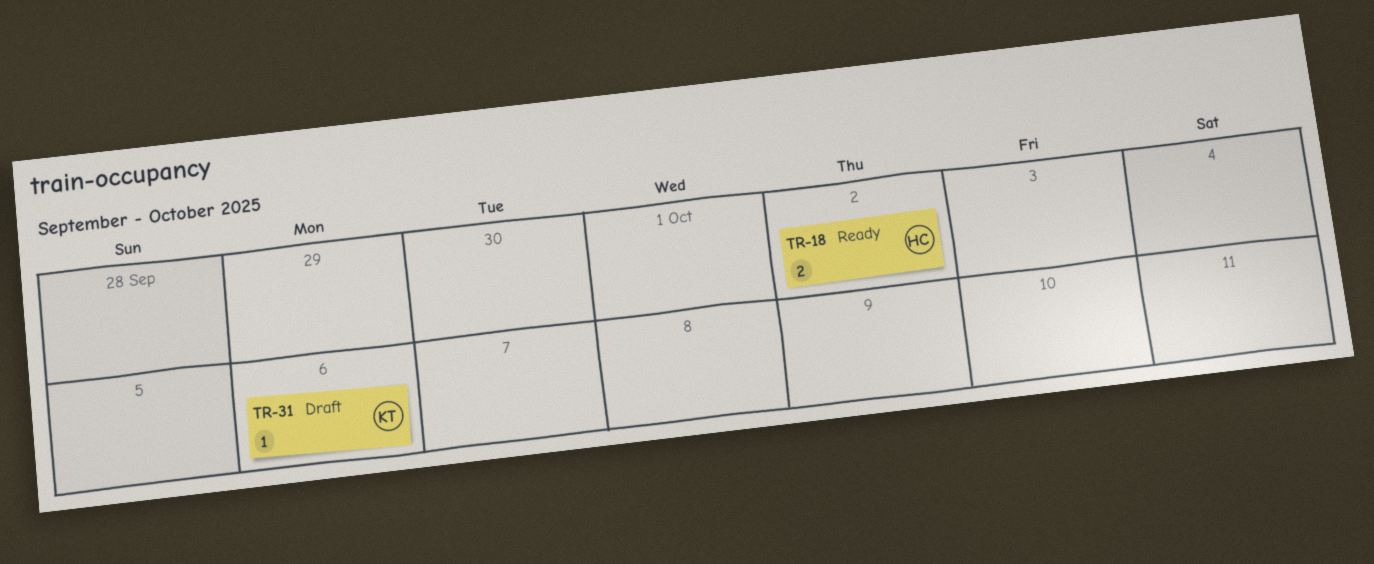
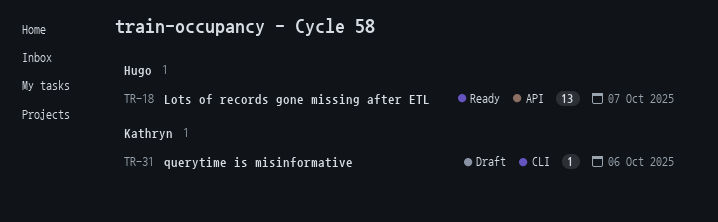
TR-18, estimate: 2 -> 13
TR-18, due: Oct 2 -> Oct 7

